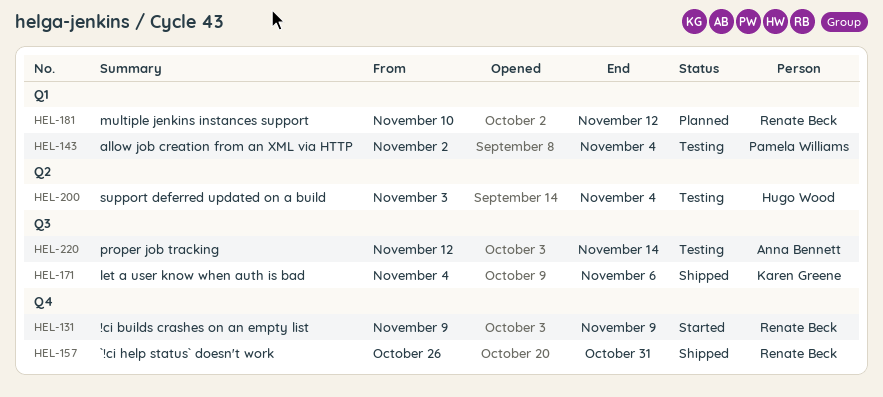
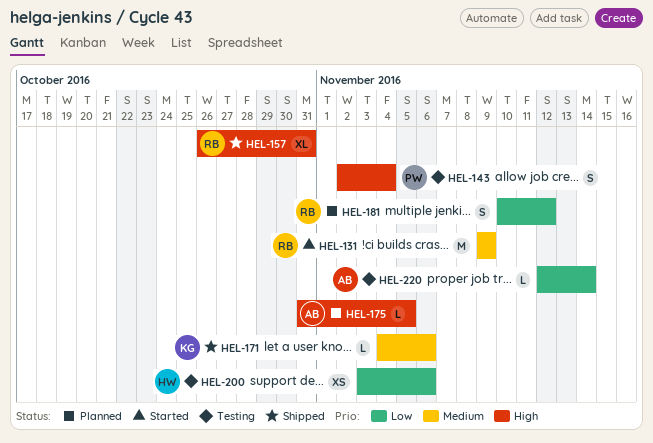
HEL-175: none -> present
HEL-200, due: Nov 4 -> Nov 6

